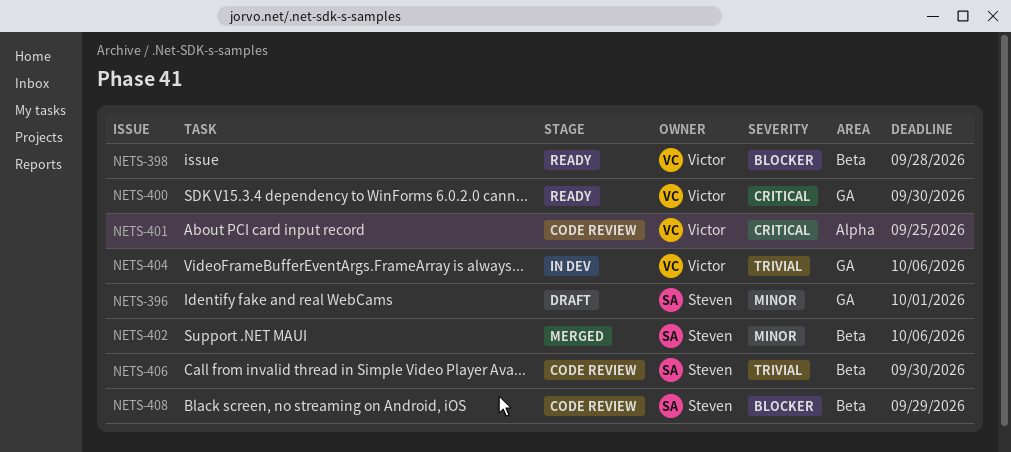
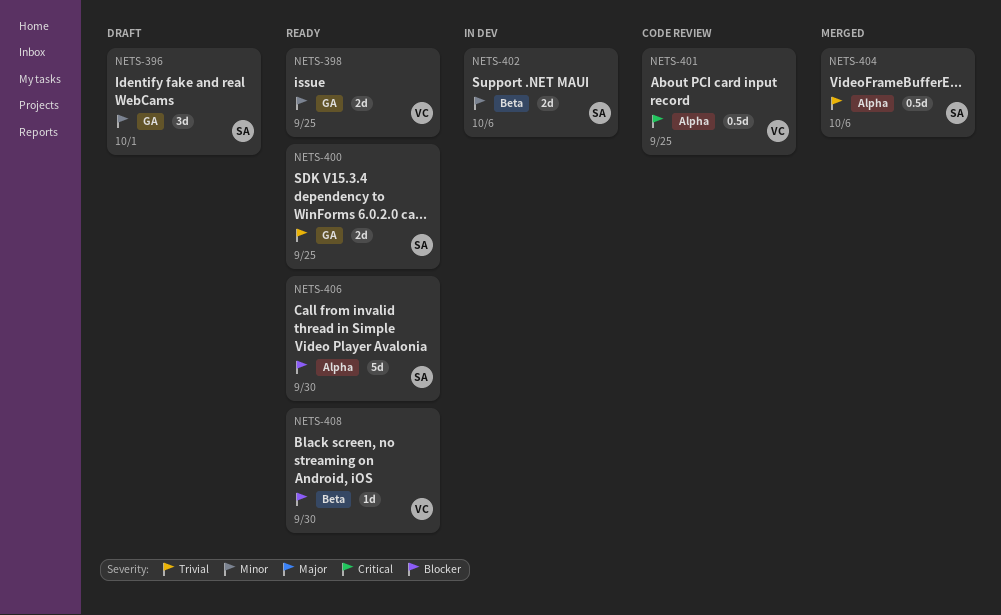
NETS-398, priority: Blocker -> Minor
NETS-398, label: Beta -> GA
NETS-398, due: Sep 28 -> Sep 25
NETS-400, owner: Victor -> Steven
NETS-400, priority: Critical -> Trivial
NETS-400, due: Sep 30 -> Sep 25
NETS-402, status: Merged -> In dev
NETS-404, status: In dev -> Merged
NETS-404, owner: Victor -> Steven
NETS-404, label: GA -> Alpha
NETS-406, status: Code review -> Ready
NETS-406, priority: Trivial -> Blocker
NETS-406, label: Beta -> Alpha
NETS-408, status: Code review -> Ready
NETS-408, owner: Steven -> Victor
NETS-408, due: Sep 29 -> Sep 30

